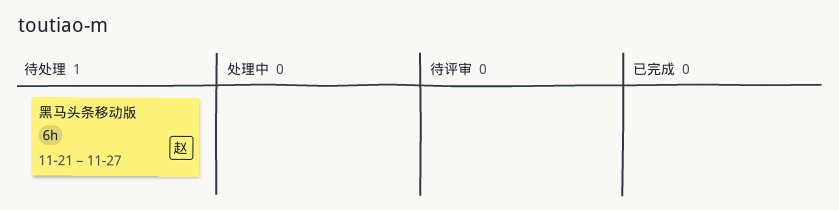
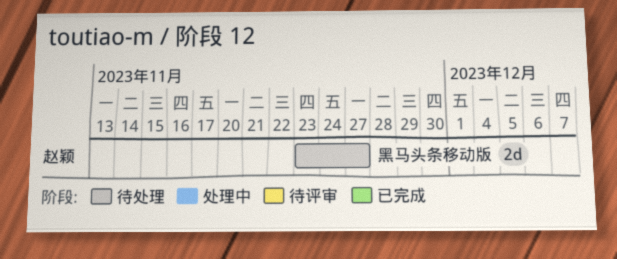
黑马头条移动版, estimate: 6h -> 2d
黑马头条移动版, start: Nov 21 -> Nov 23

